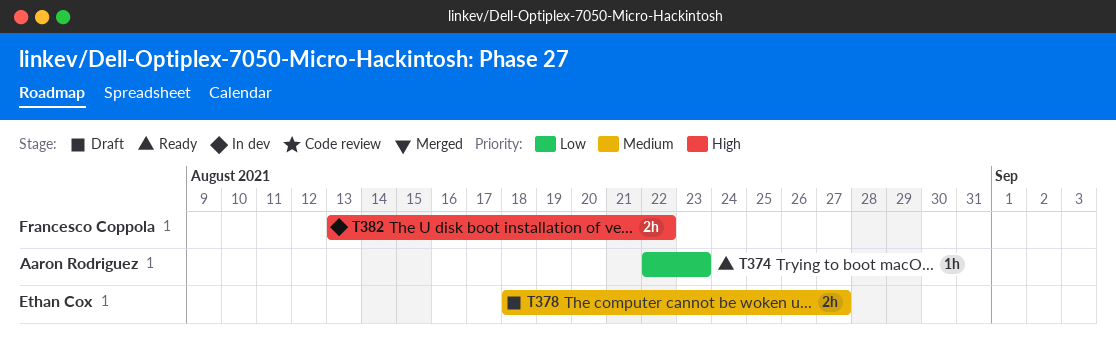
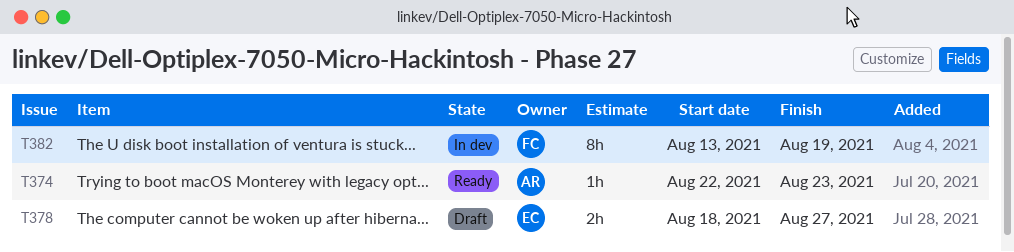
T382, estimate: 2h -> 8h
T382, due: Aug 22 -> Aug 19

